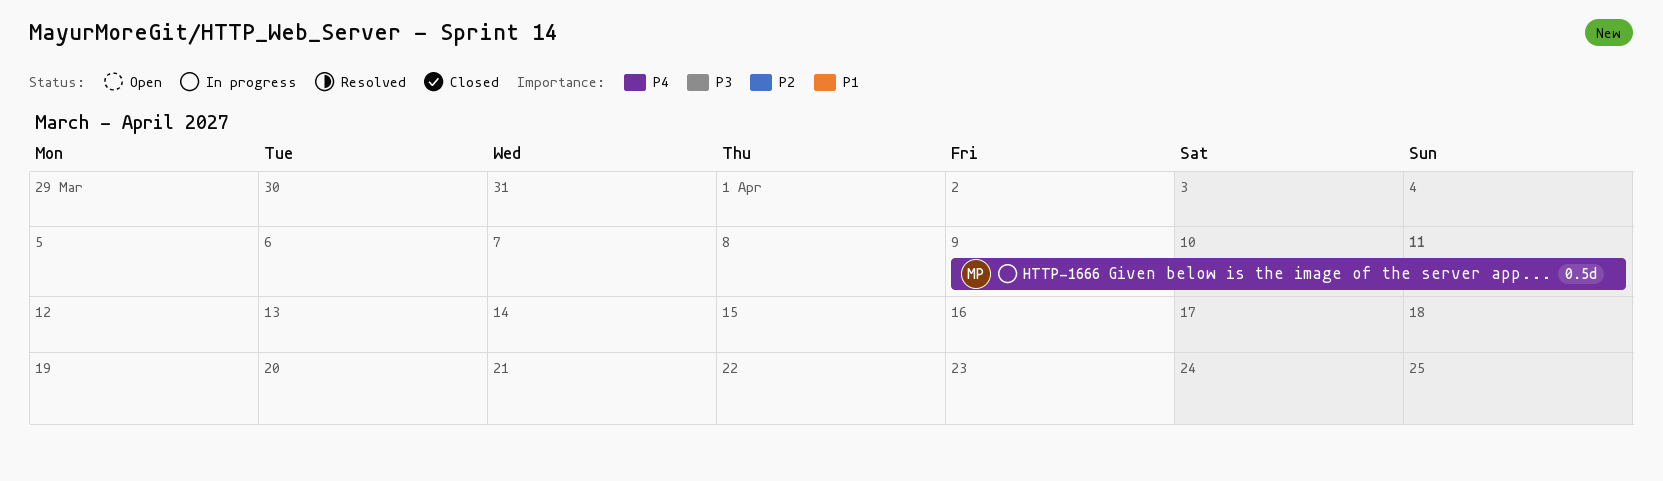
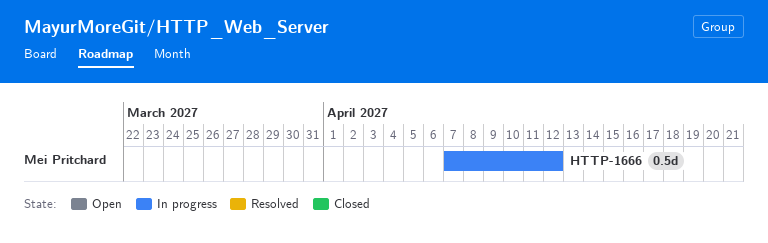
HTTP-1666, start: Apr 9 -> Apr 7
HTTP-1666, due: Apr 11 -> Apr 12

